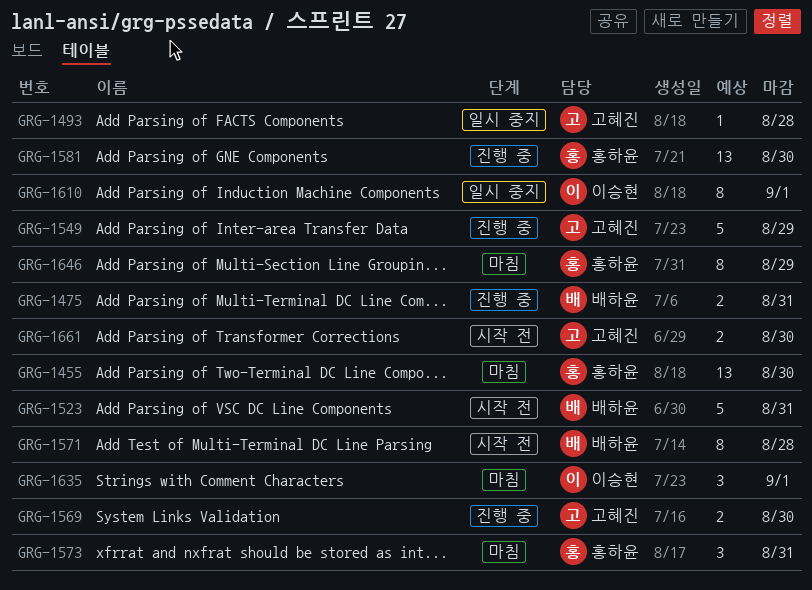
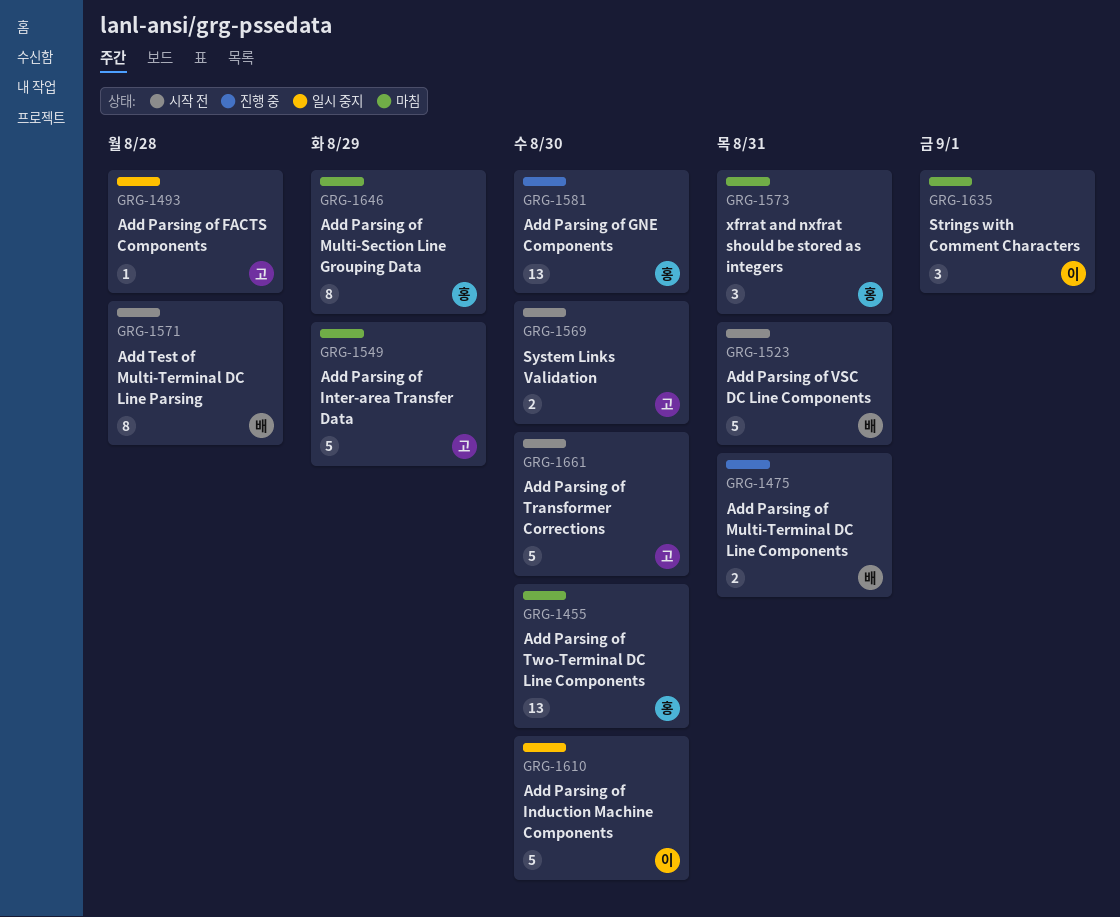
GRG-1549, status: 진행 중 -> 마침
GRG-1569, status: 진행 중 -> 시작 전
GRG-1610, estimate: 8 -> 5
GRG-1610, due: Sep 1 -> Aug 30
GRG-1661, estimate: 2 -> 5

